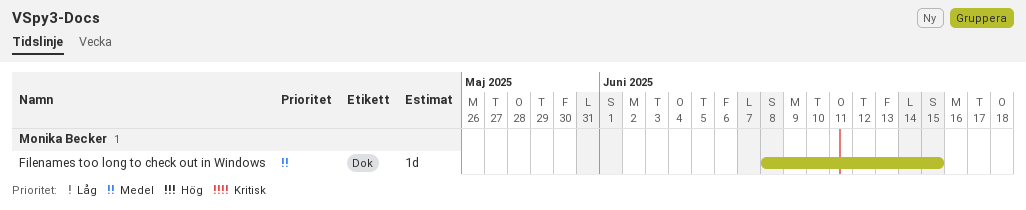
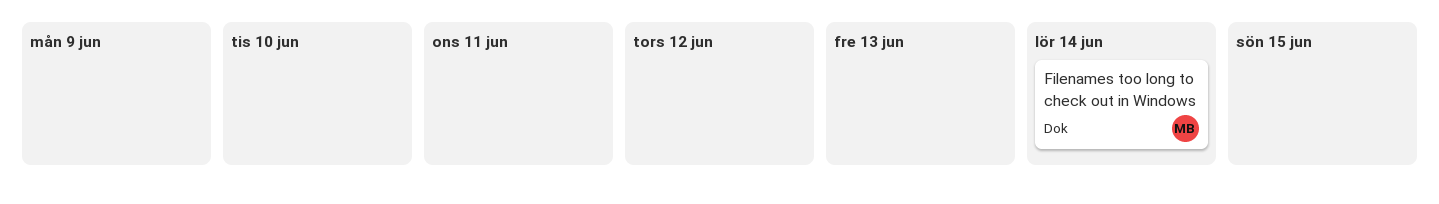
Filenames too long to check out in Windows, due: Jun 15 -> Jun 14

